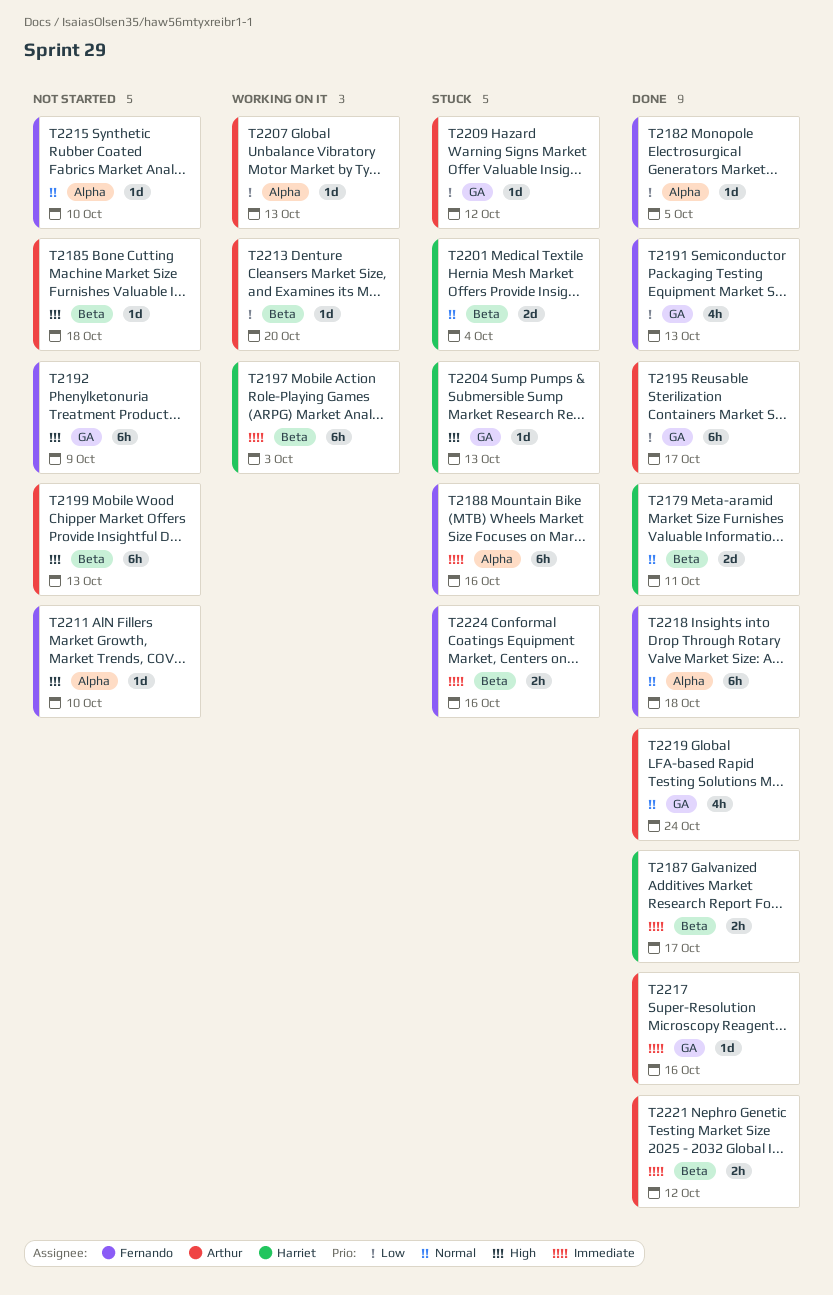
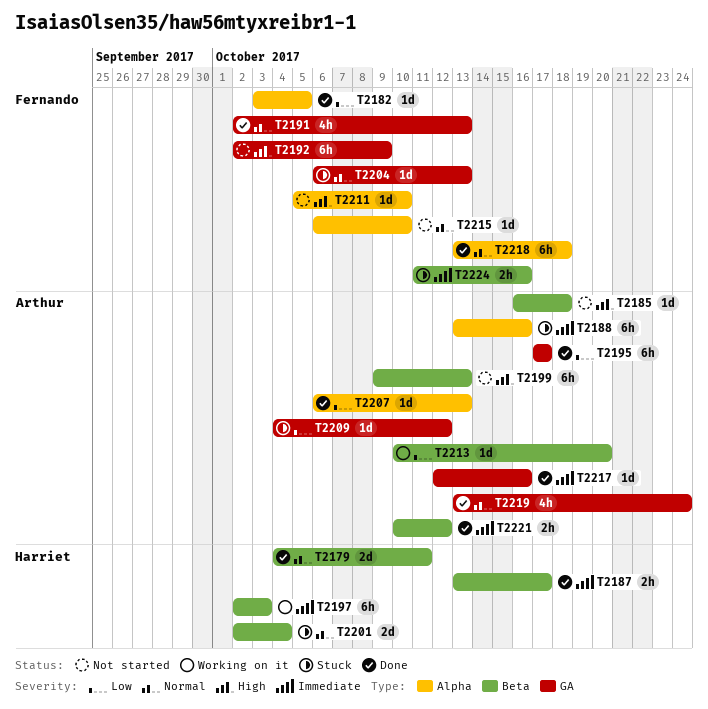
T2188, owner: Fernando -> Arthur
T2191, priority: Low -> Normal
T2204, owner: Harriet -> Fernando
T2204, priority: High -> Normal
T2207, status: Working on it -> Done

